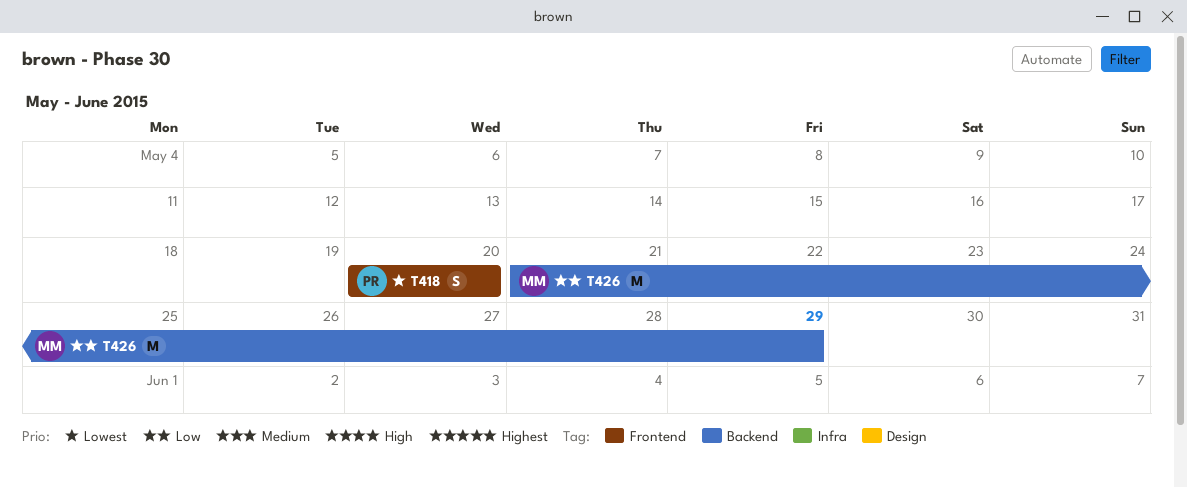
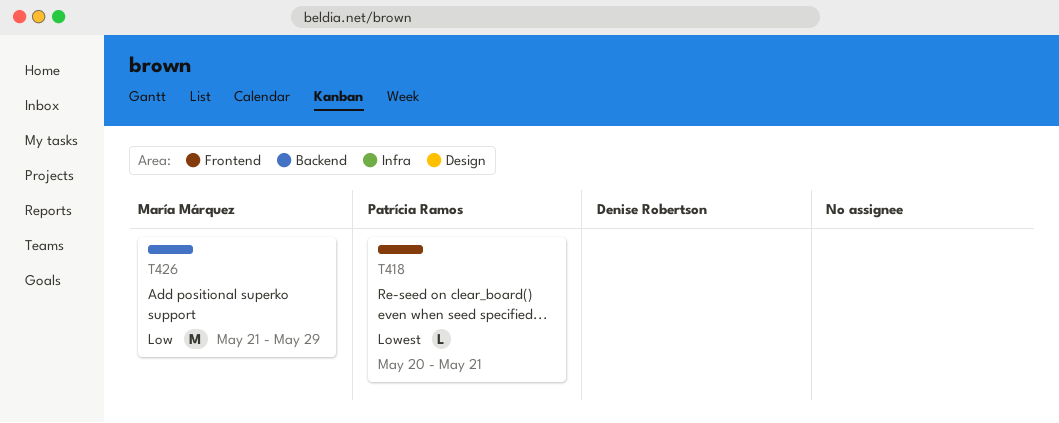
T418, estimate: S -> L
T418, due: May 20 -> May 21

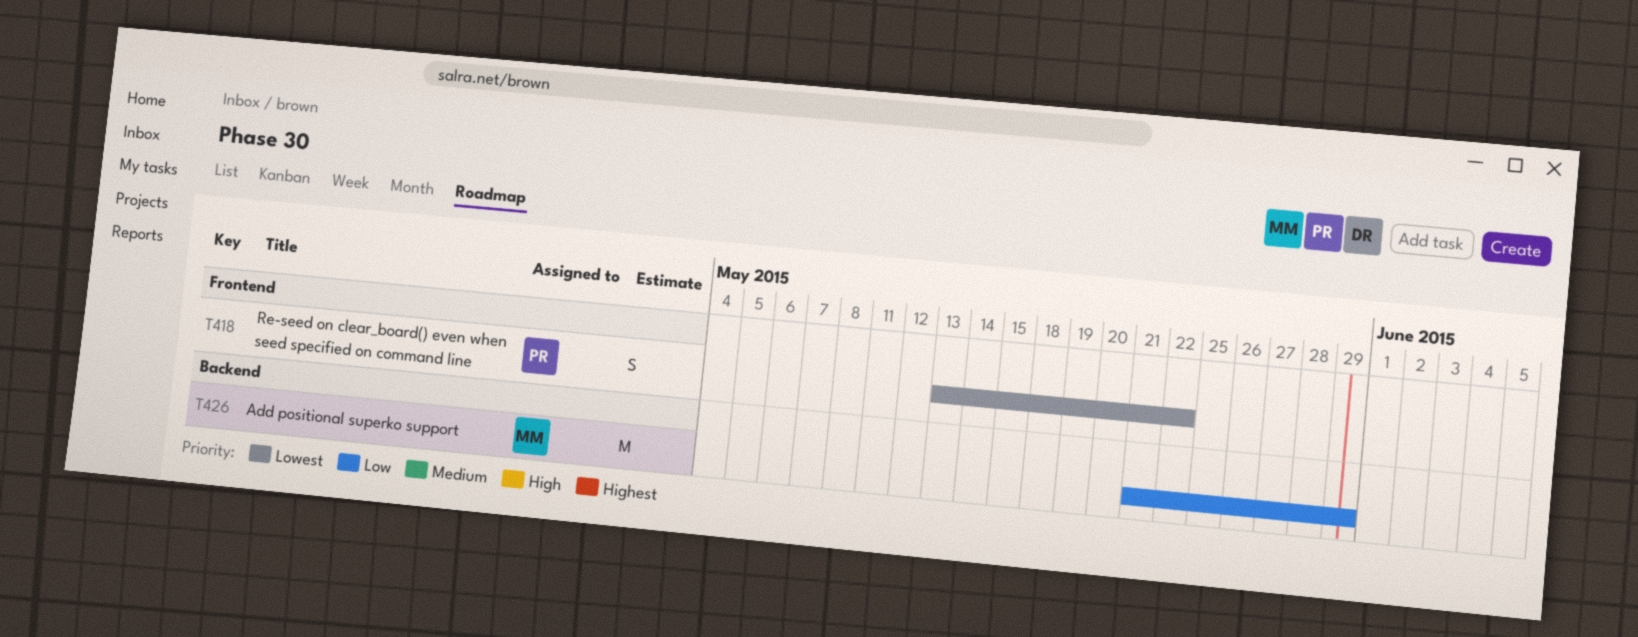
T418, estimate: L -> S
T418, start: May 20 -> May 13
T418, due: May 21 -> May 22

